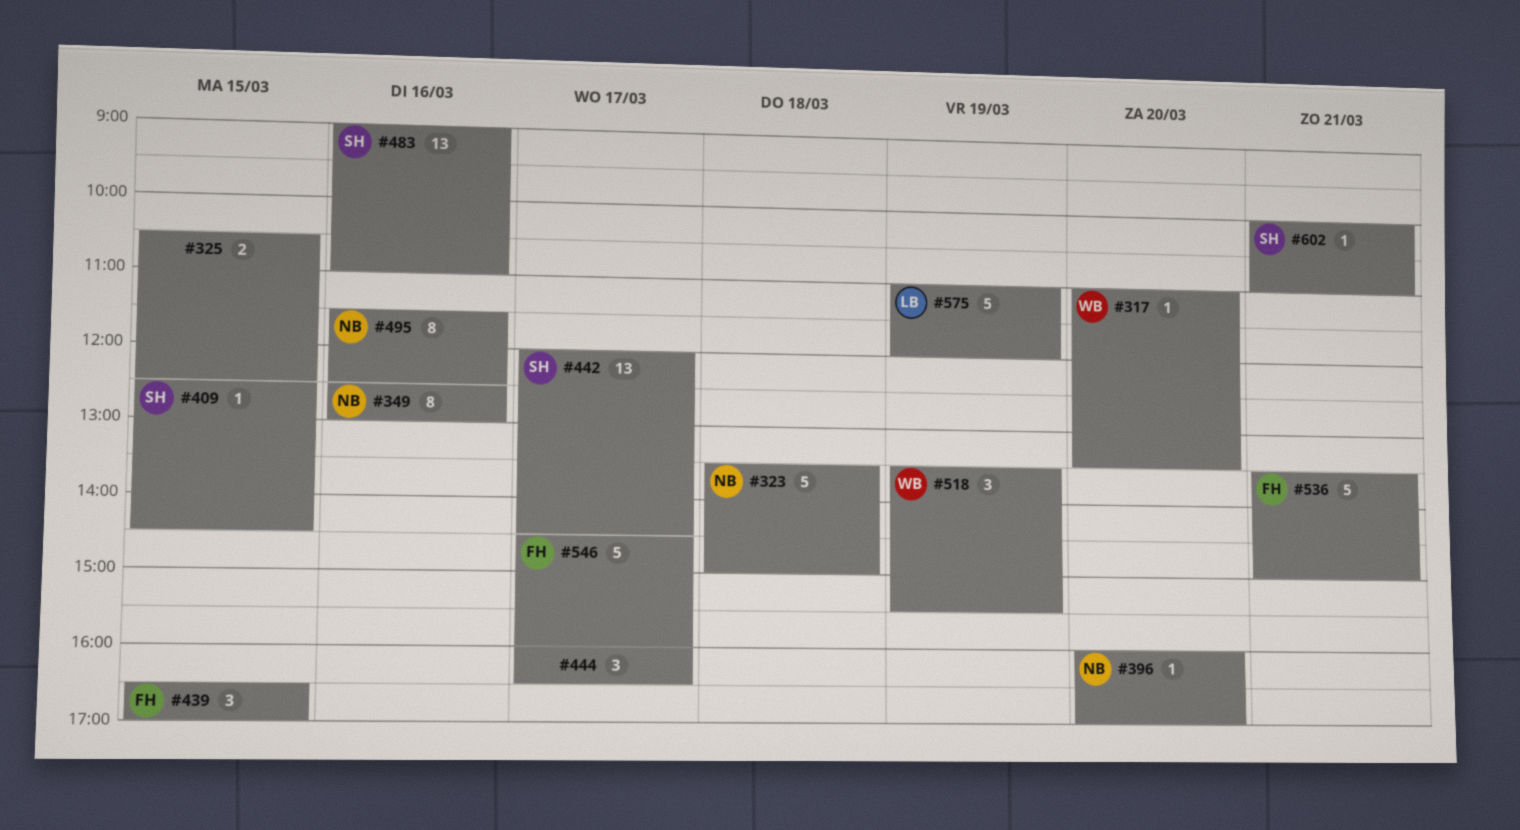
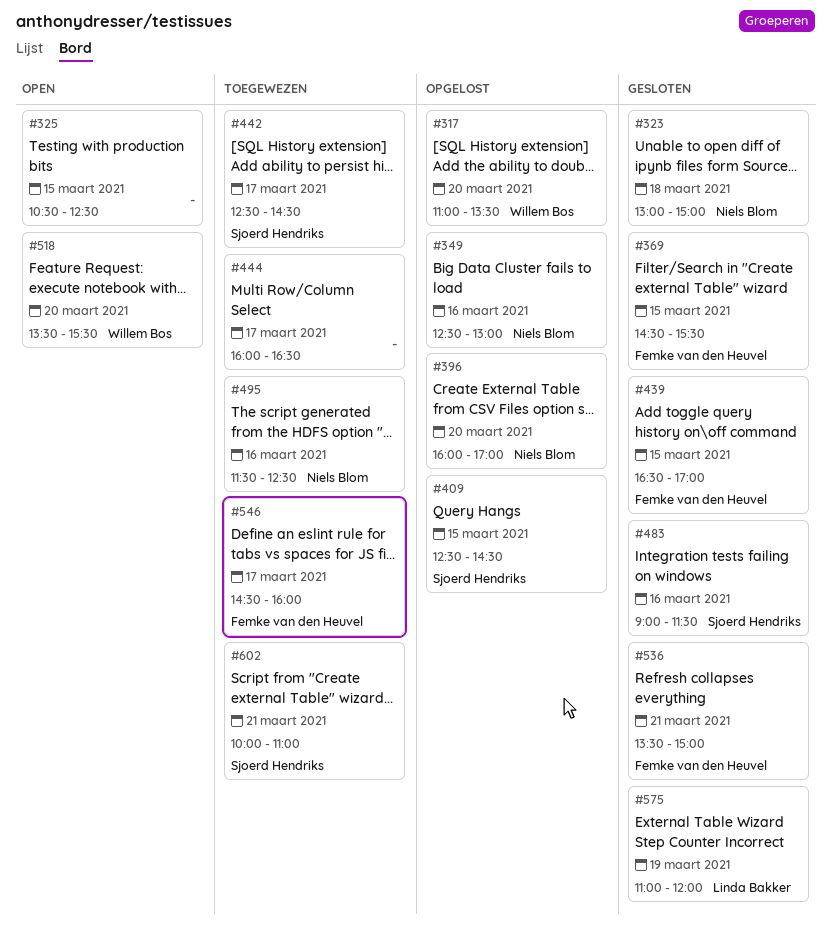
#323, begins: 13:30 -> 13:00
#369: none -> present
#442, begins: 12:00 -> 12:30
#483, ends: 11:00 -> 11:30
#518, day: Mar 19 -> Mar 20

